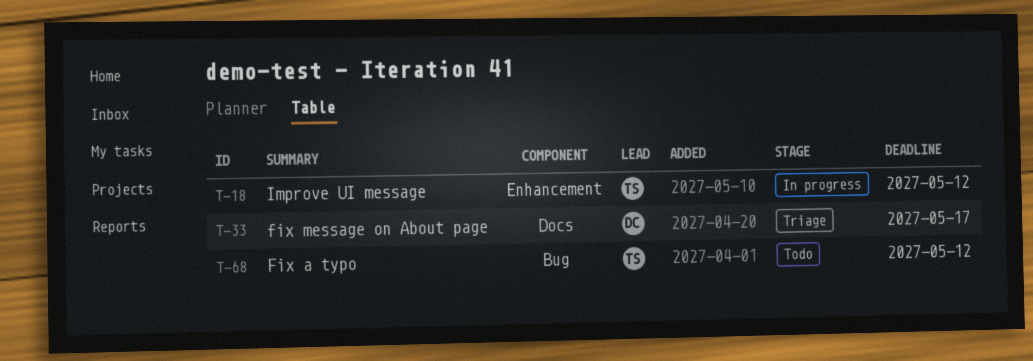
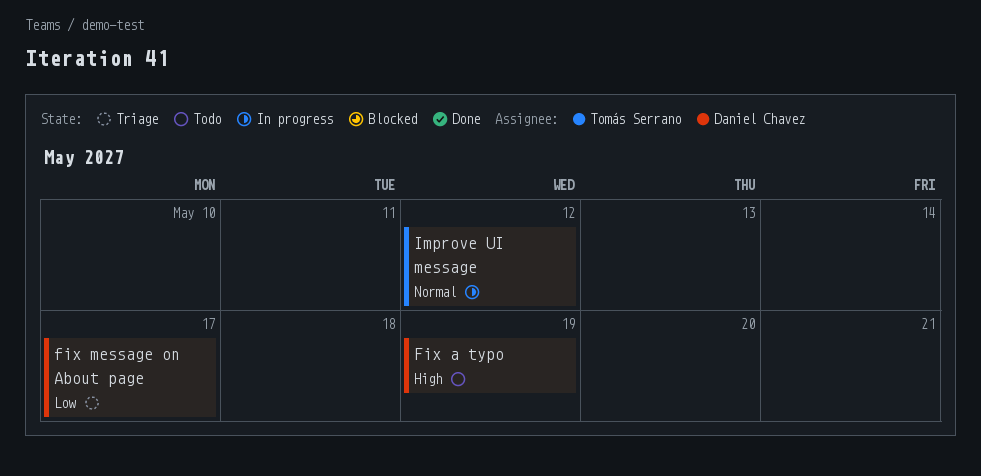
Fix a typo, owner: Tomás Serrano -> Daniel Chavez
Fix a typo, due: May 12 -> May 19

